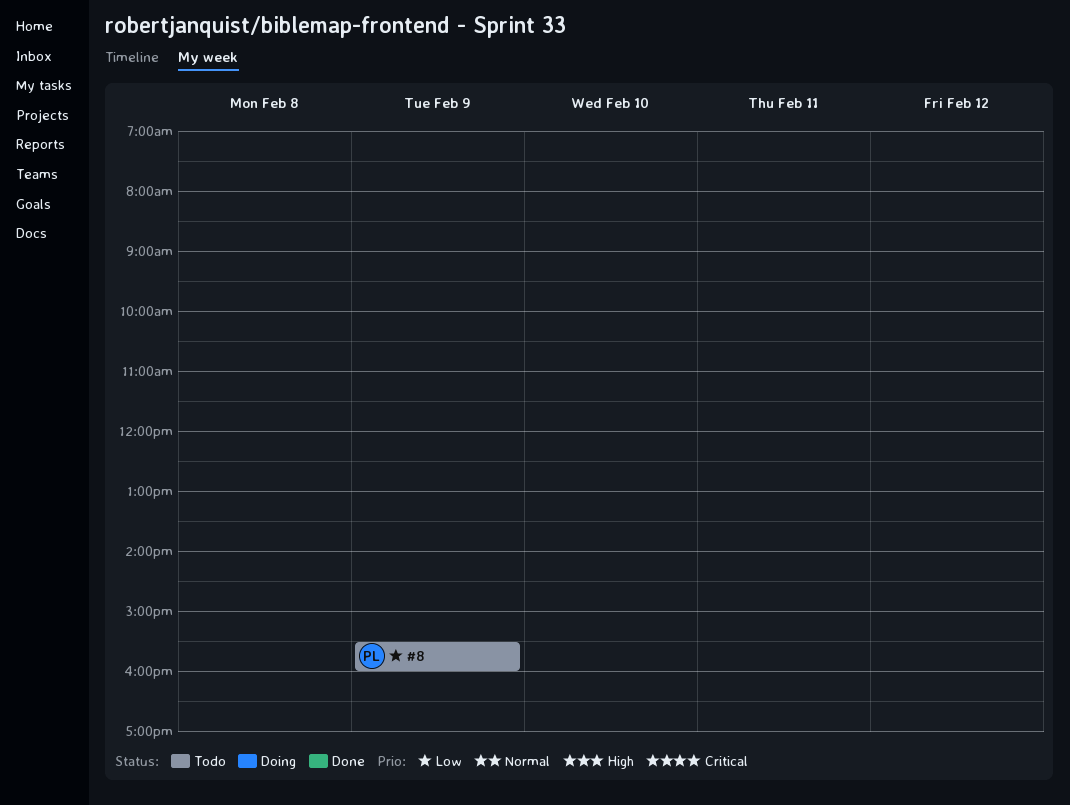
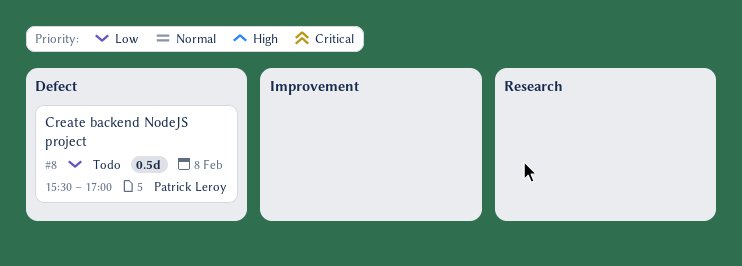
#8, day: Feb 9 -> Feb 8
#8, ends: 16:00 -> 17:00

